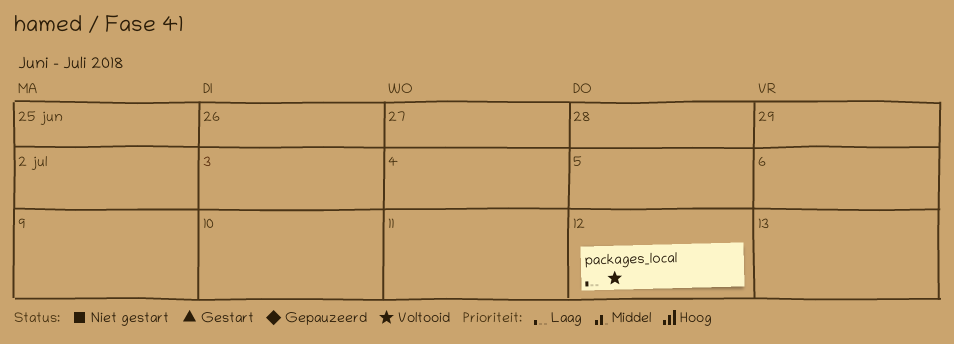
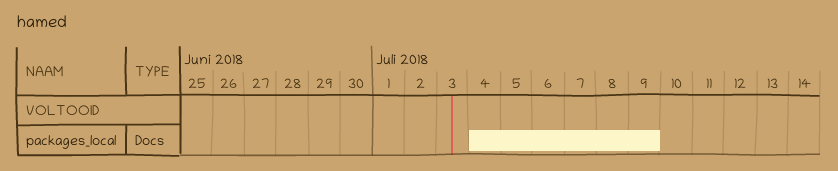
packages_local, due: Jul 12 -> Jul 9

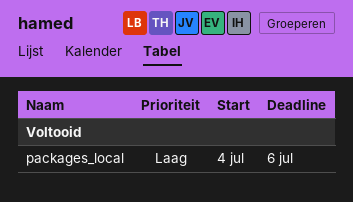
packages_local, due: Jul 9 -> Jul 6

